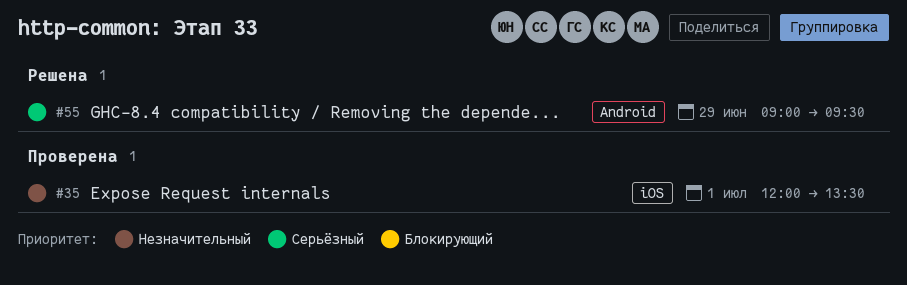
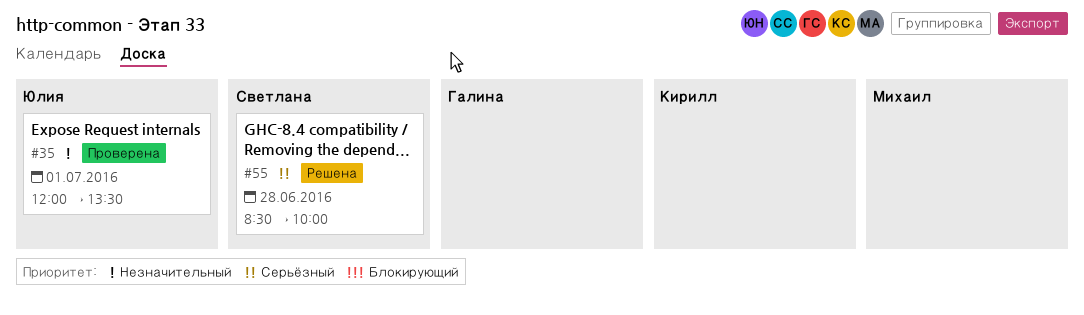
#55, day: Jun 29 -> Jun 28
#55, begins: 09:00 -> 08:30
#55, ends: 09:30 -> 10:00

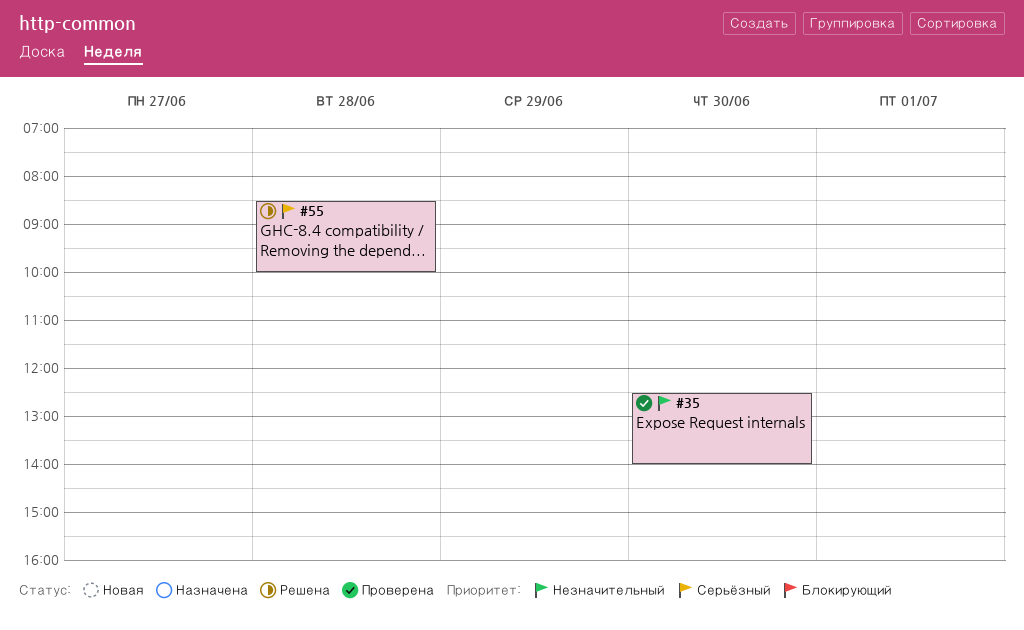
#35, day: Jul 1 -> Jun 30
#35, begins: 12:00 -> 12:30
#35, ends: 13:30 -> 14:00

